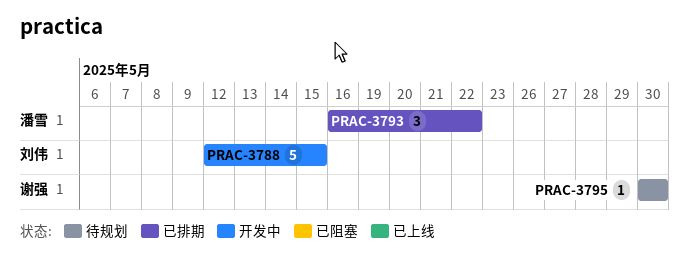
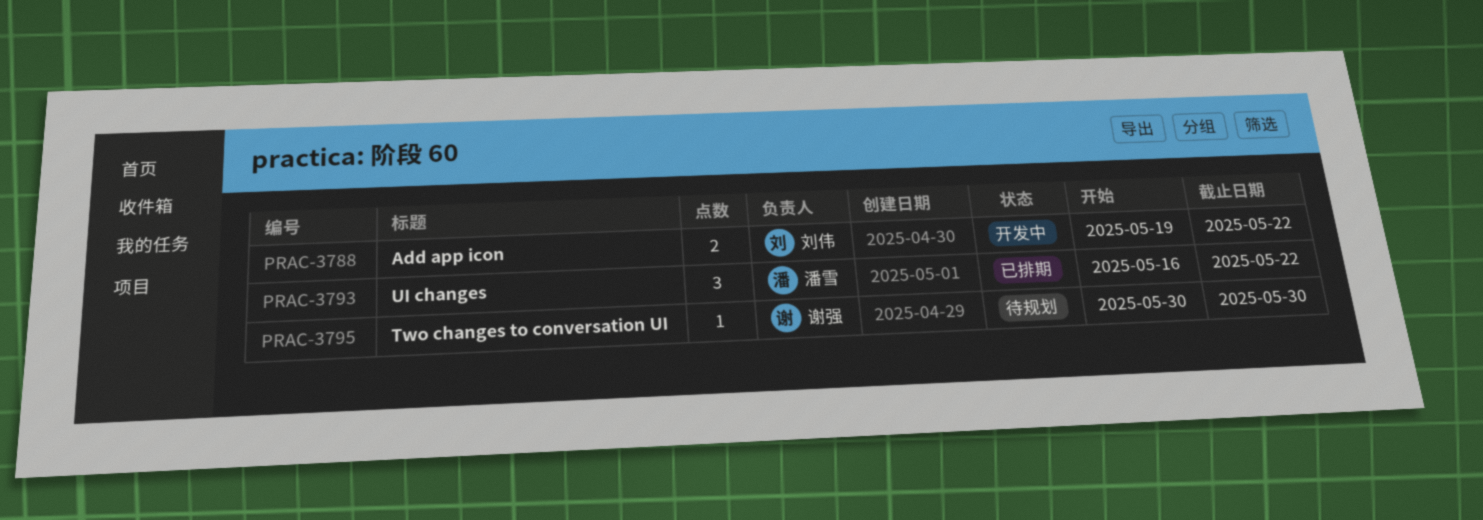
PRAC-3788, estimate: 5 -> 2
PRAC-3788, start: May 12 -> May 19
PRAC-3788, due: May 15 -> May 22

